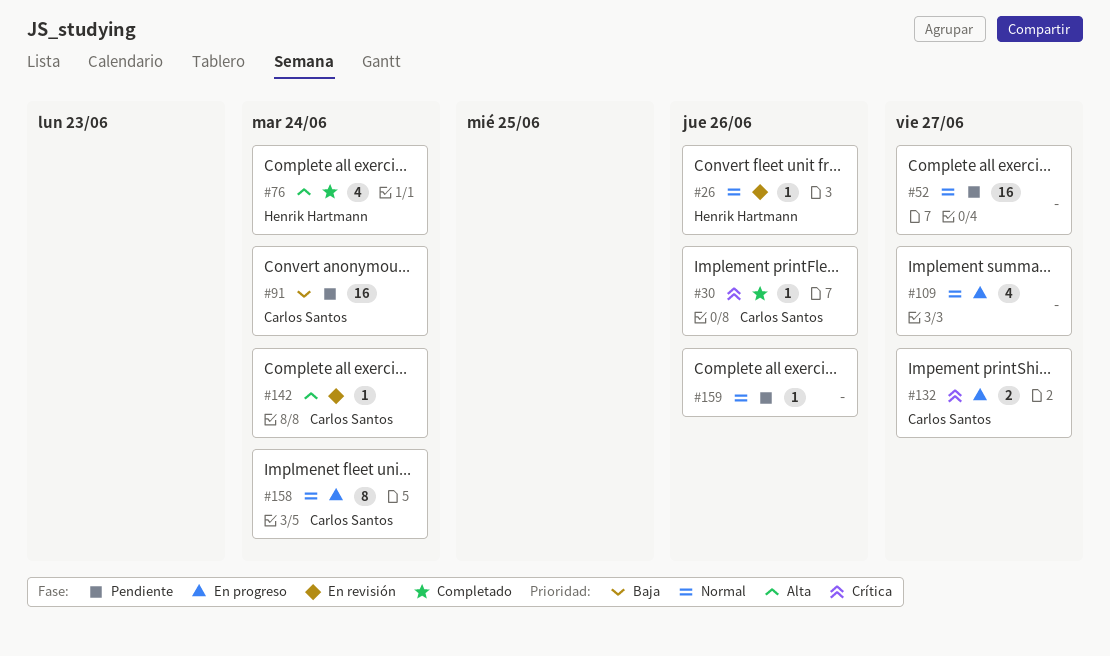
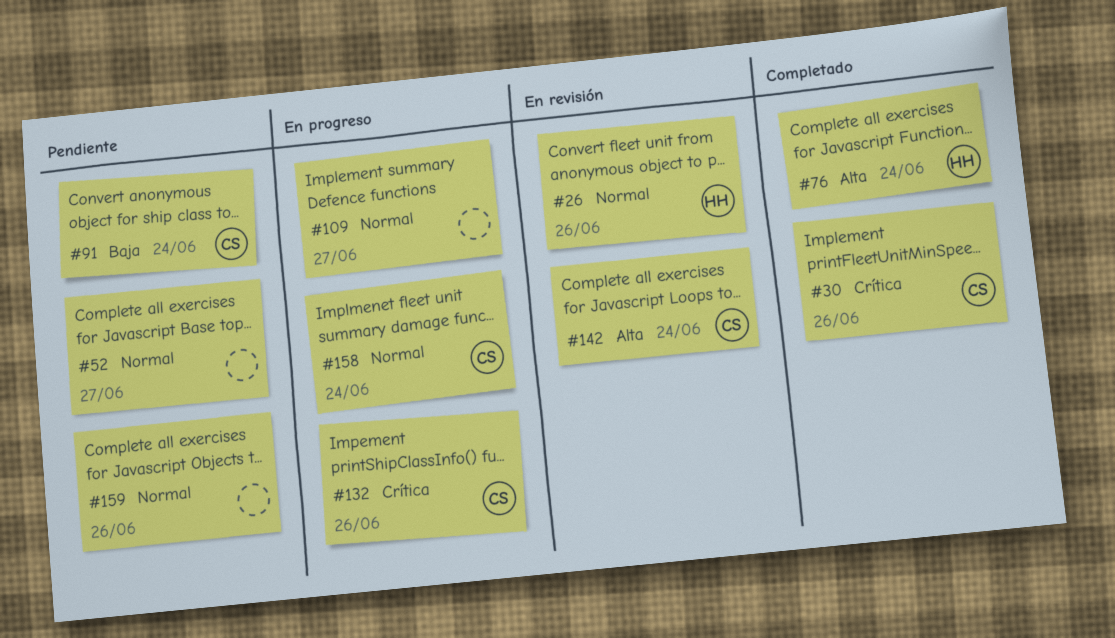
#132, due: Jun 27 -> Jun 26

